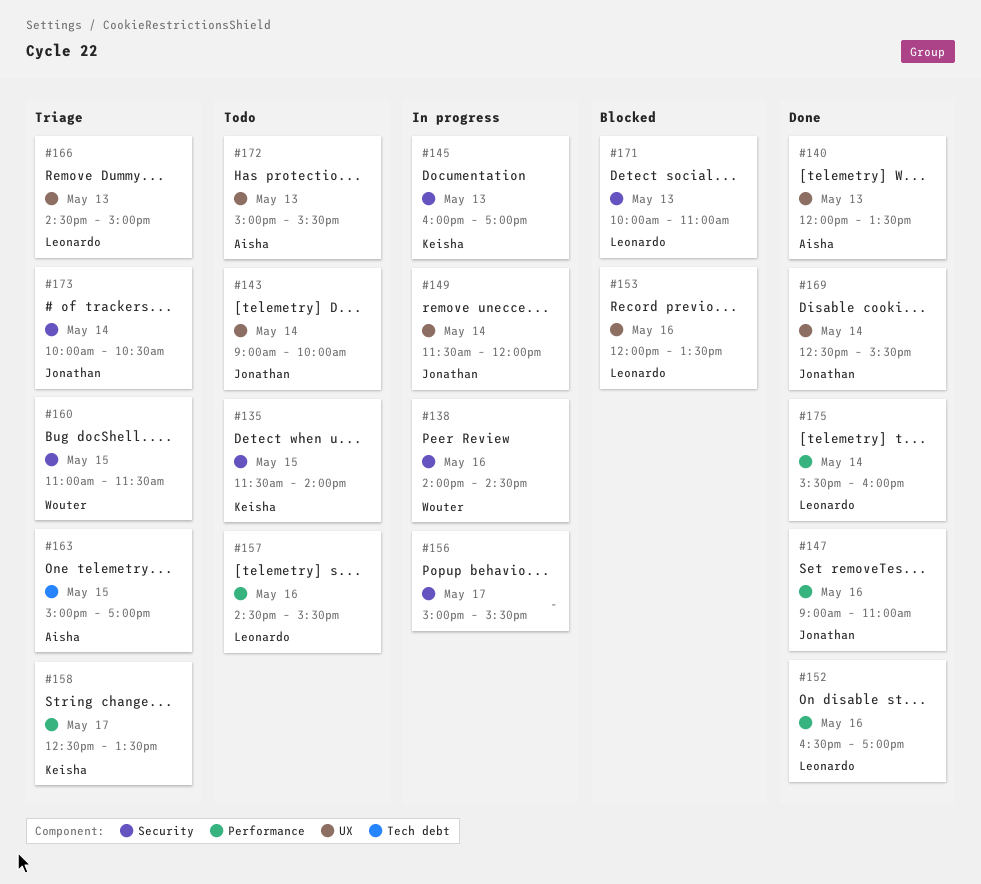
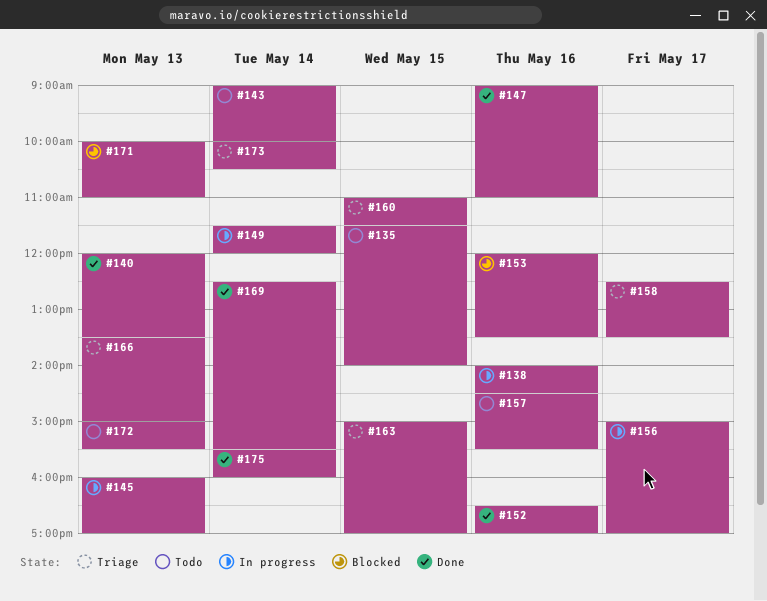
#156, ends: 15:30 -> 17:00
#166, begins: 14:30 -> 13:30

